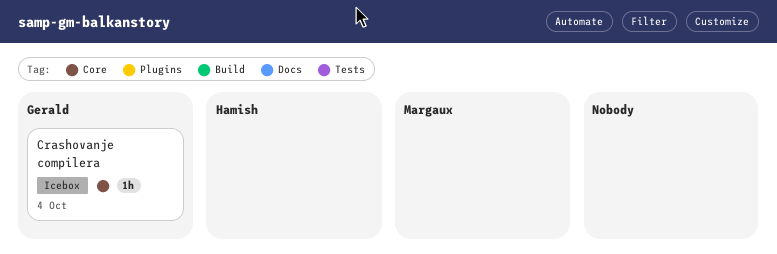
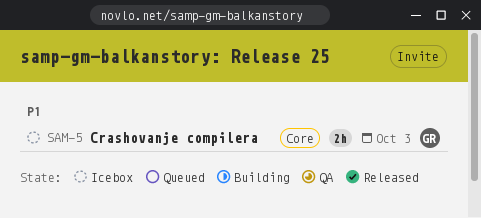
Crashovanje compilera, estimate: 1h -> 2h
Crashovanje compilera, due: Oct 4 -> Oct 3

